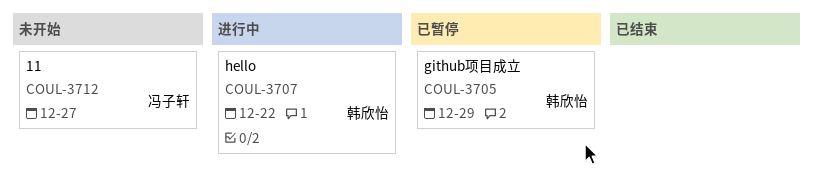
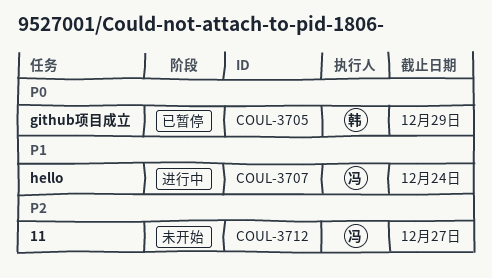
COUL-3707, owner: 韩欣怡 -> 冯子轩
COUL-3707, due: Dec 22 -> Dec 24

